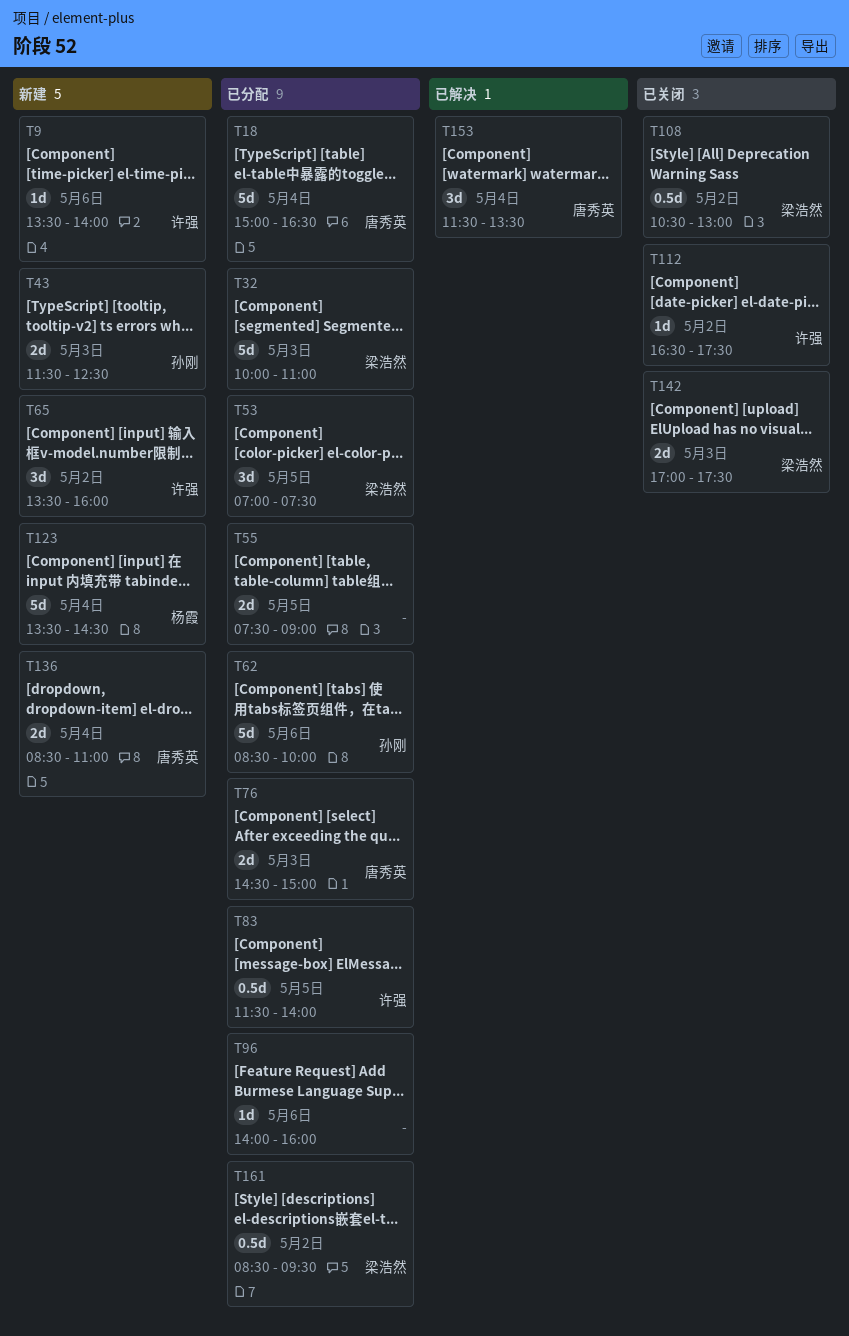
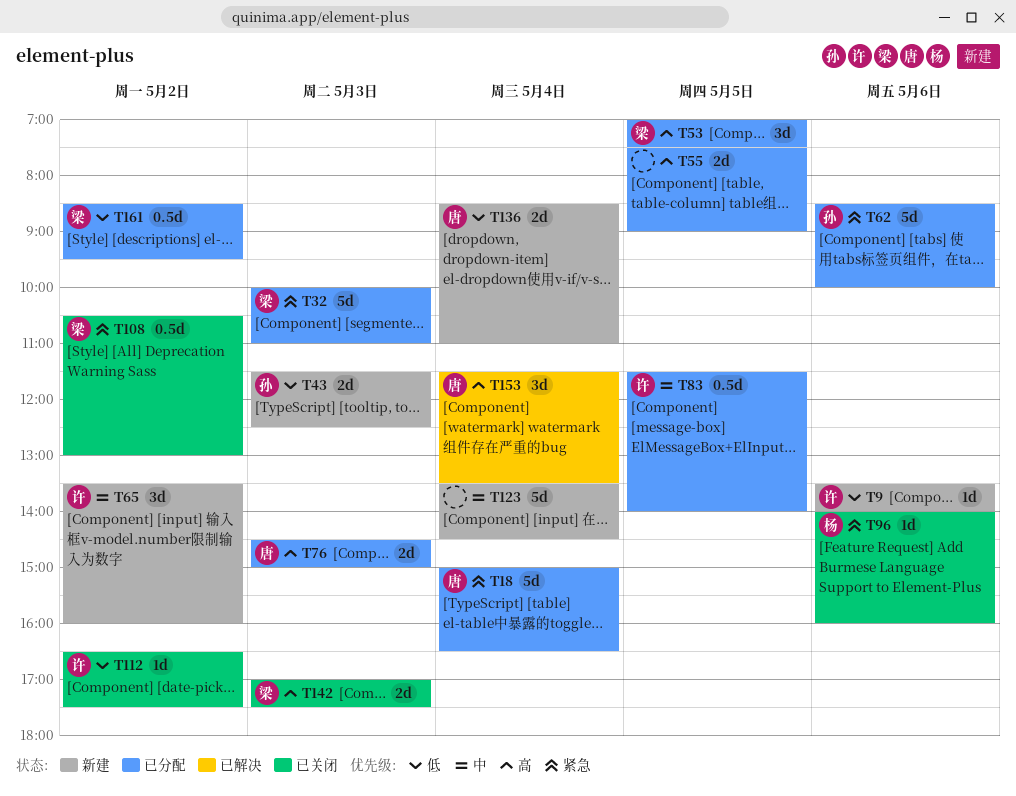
T96, status: 已分配 -> 已关闭
T96, owner: none -> 杨霞
T123, owner: 杨霞 -> none

